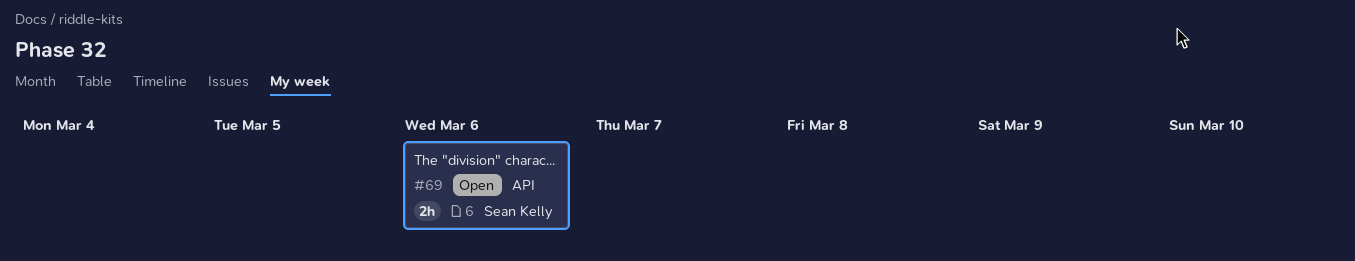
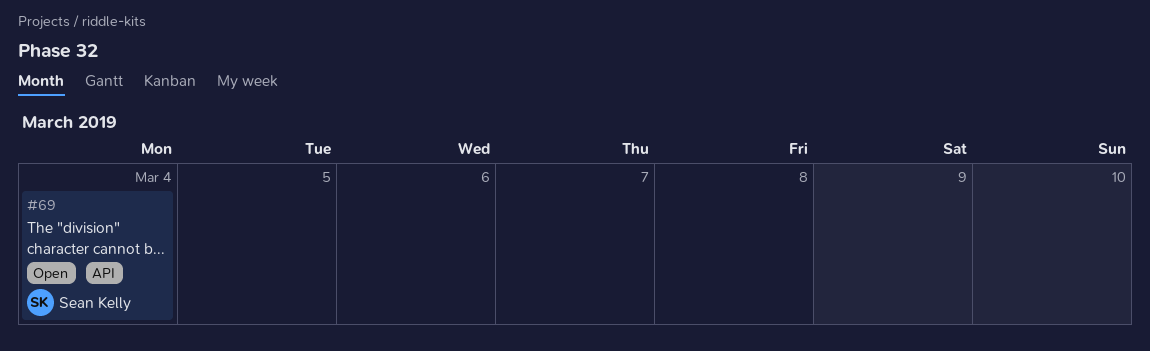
#69, due: Mar 6 -> Mar 4

